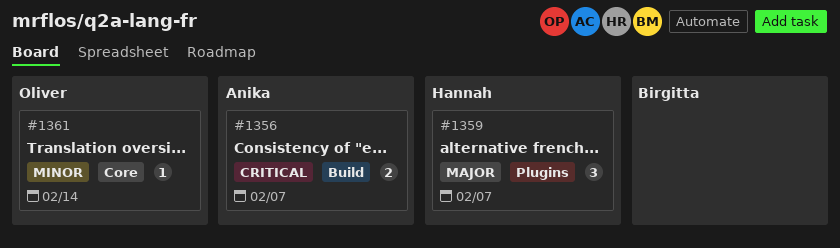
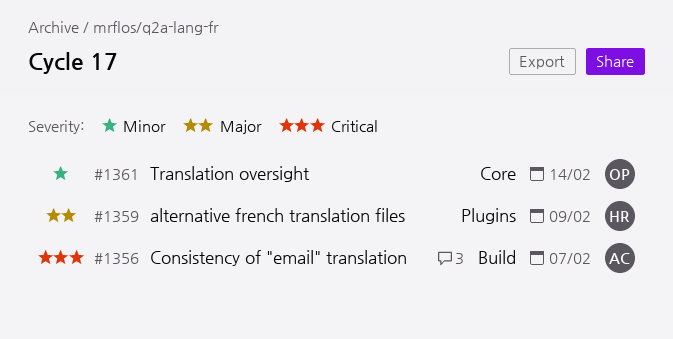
#1359, due: Feb 7 -> Feb 9

